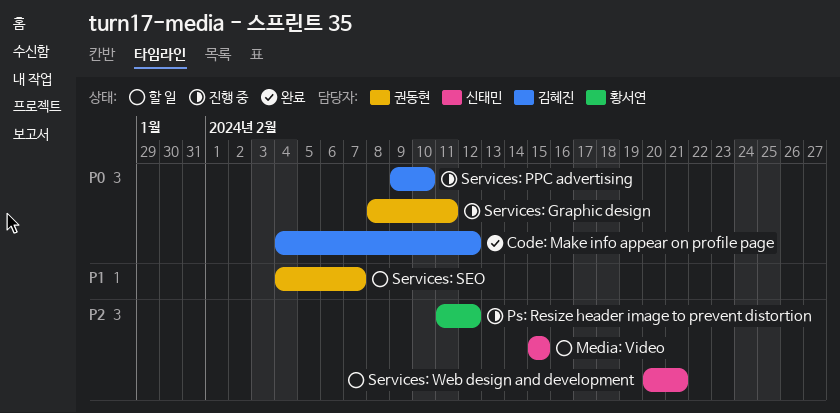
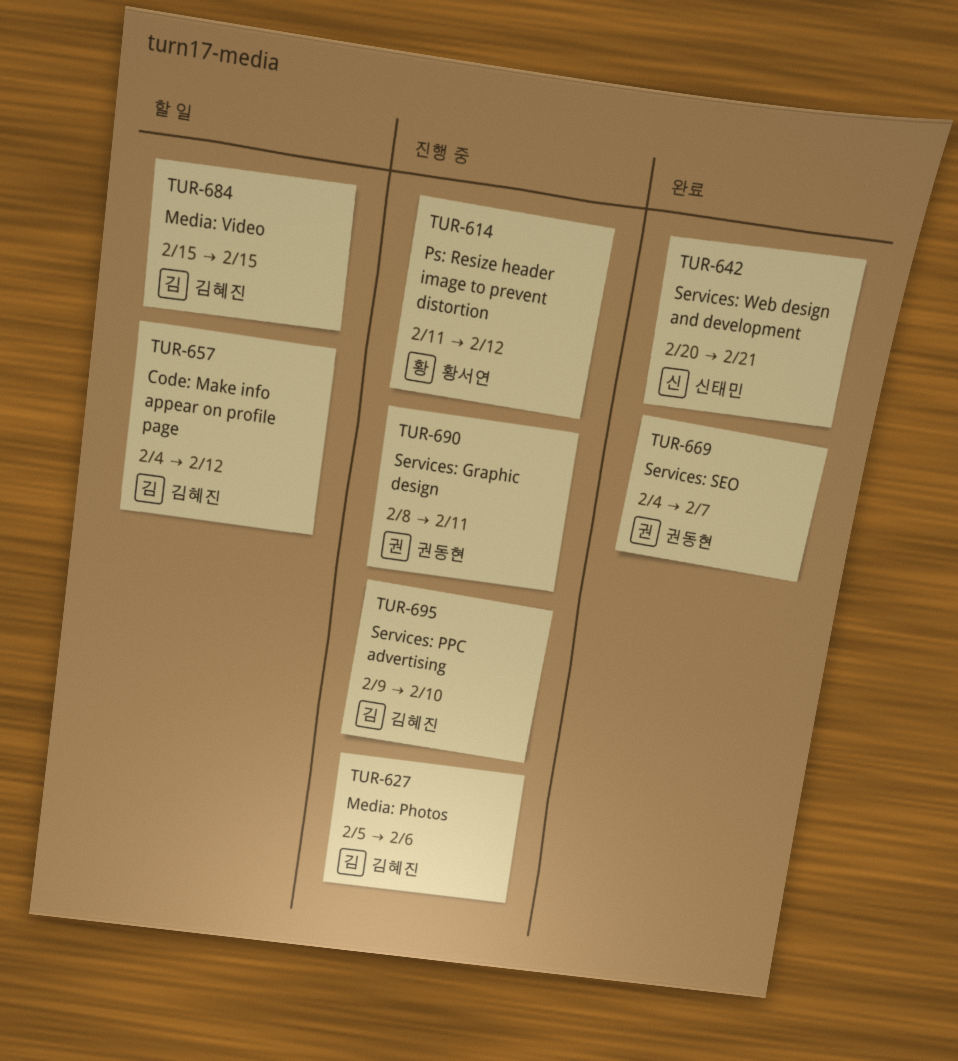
Code: Make info appear on profile page, status: 완료 -> 할 일
Media: Photos: none -> present
Media: Video, owner: 신태민 -> 김혜진
Services: SEO, status: 할 일 -> 완료
Services: Web design and development, status: 할 일 -> 완료

